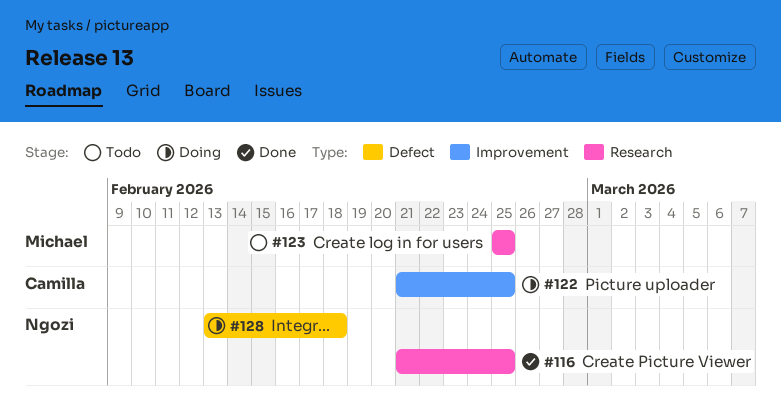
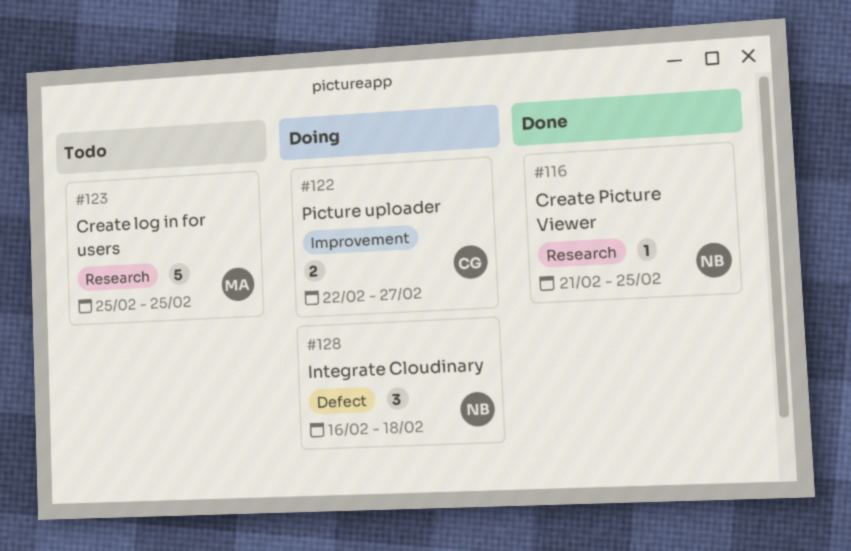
#122, start: Feb 21 -> Feb 22
#122, due: Feb 25 -> Feb 27
#128, start: Feb 13 -> Feb 16

